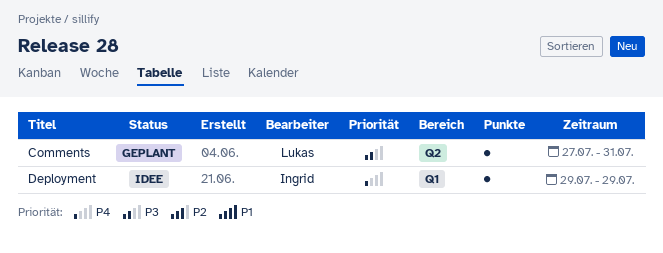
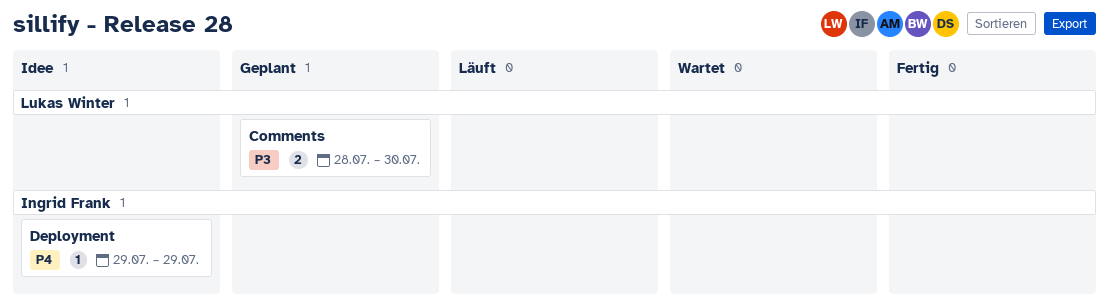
Comments, estimate: 1 -> 2
Comments, start: Jul 27 -> Jul 28
Comments, due: Jul 31 -> Jul 30

